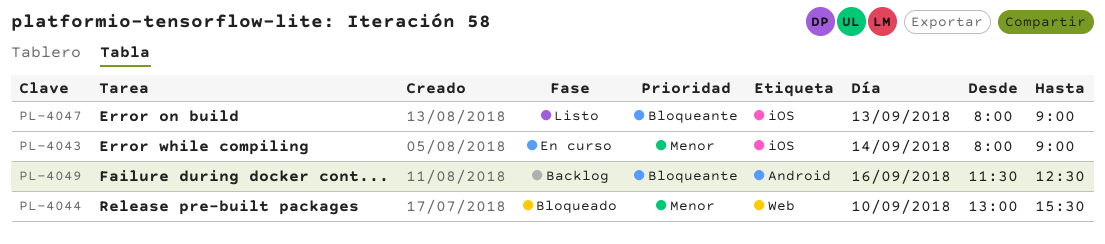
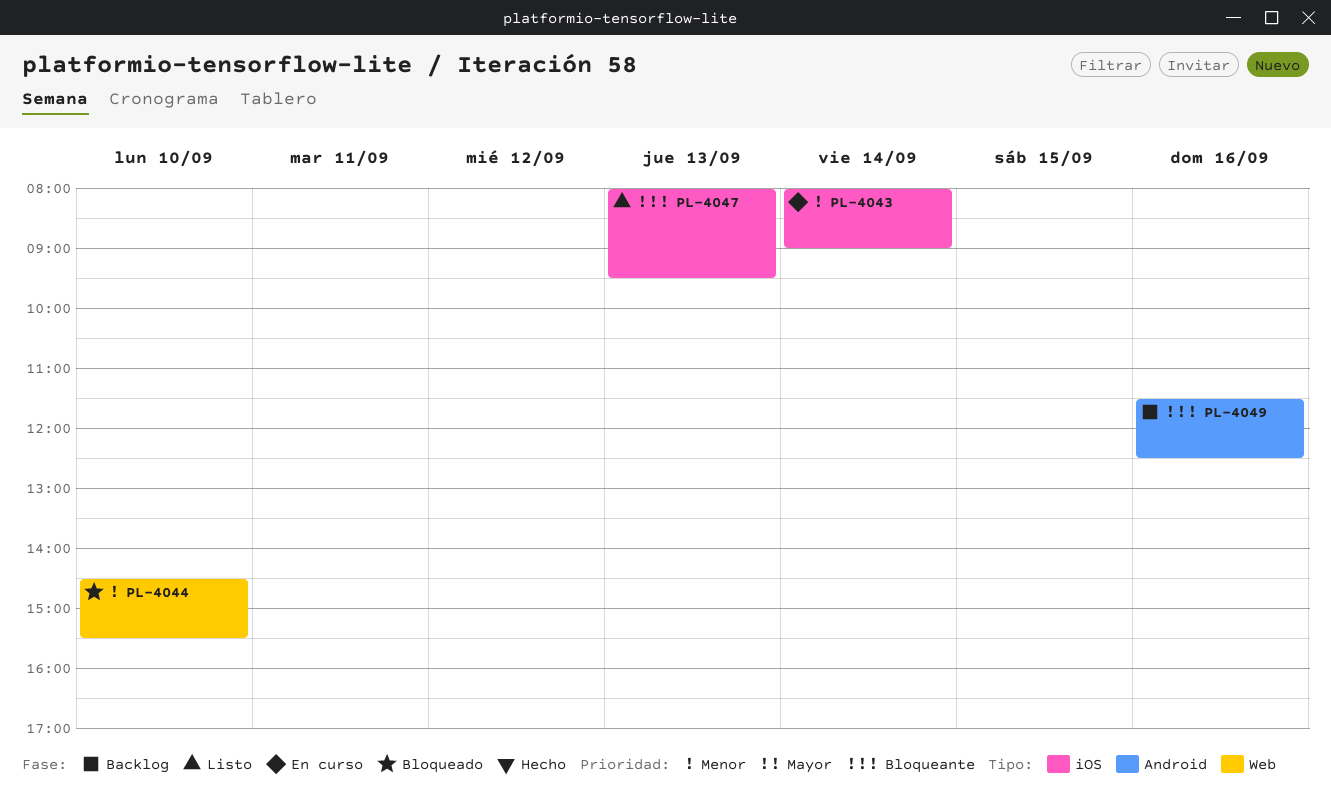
PL-4044, begins: 13:00 -> 14:30
PL-4047, ends: 09:00 -> 09:30

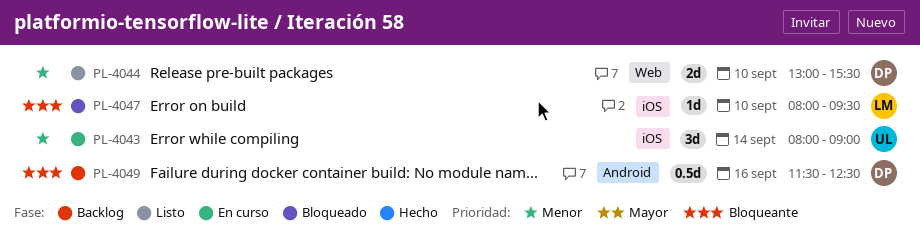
PL-4044, status: Bloqueado -> Listo
PL-4044, begins: 14:30 -> 13:00
PL-4047, status: Listo -> Bloqueado
PL-4047, day: Sep 13 -> Sep 10

